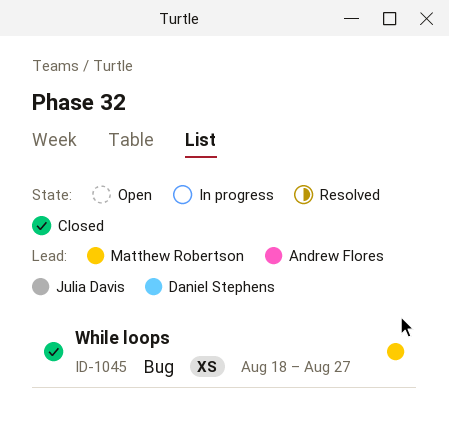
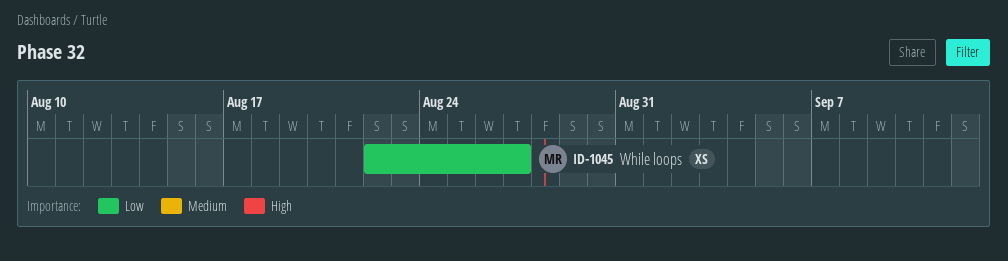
ID-1045, start: Aug 18 -> Aug 22

